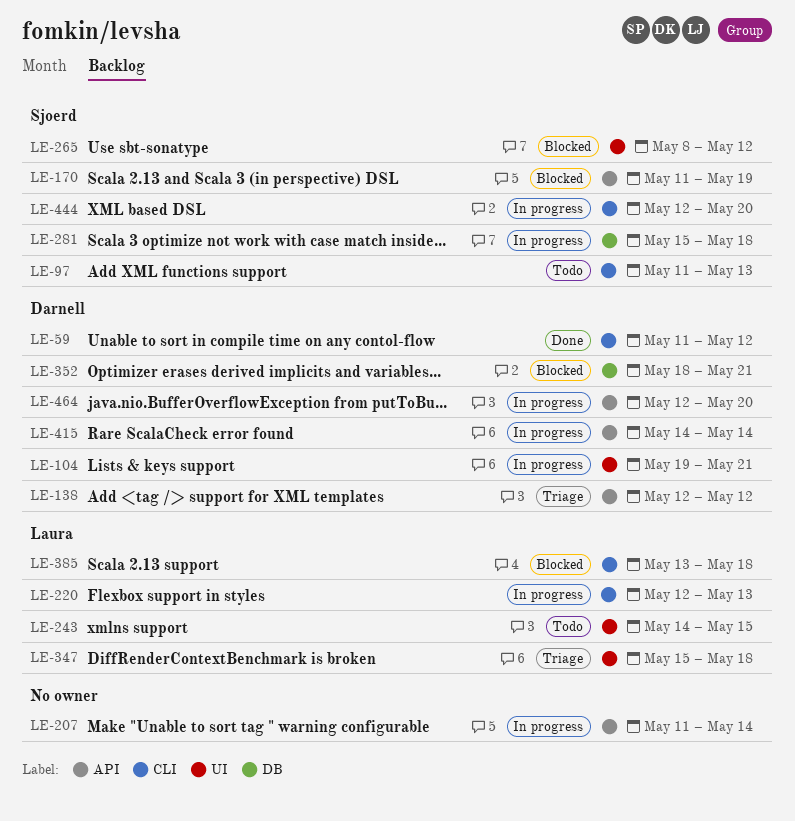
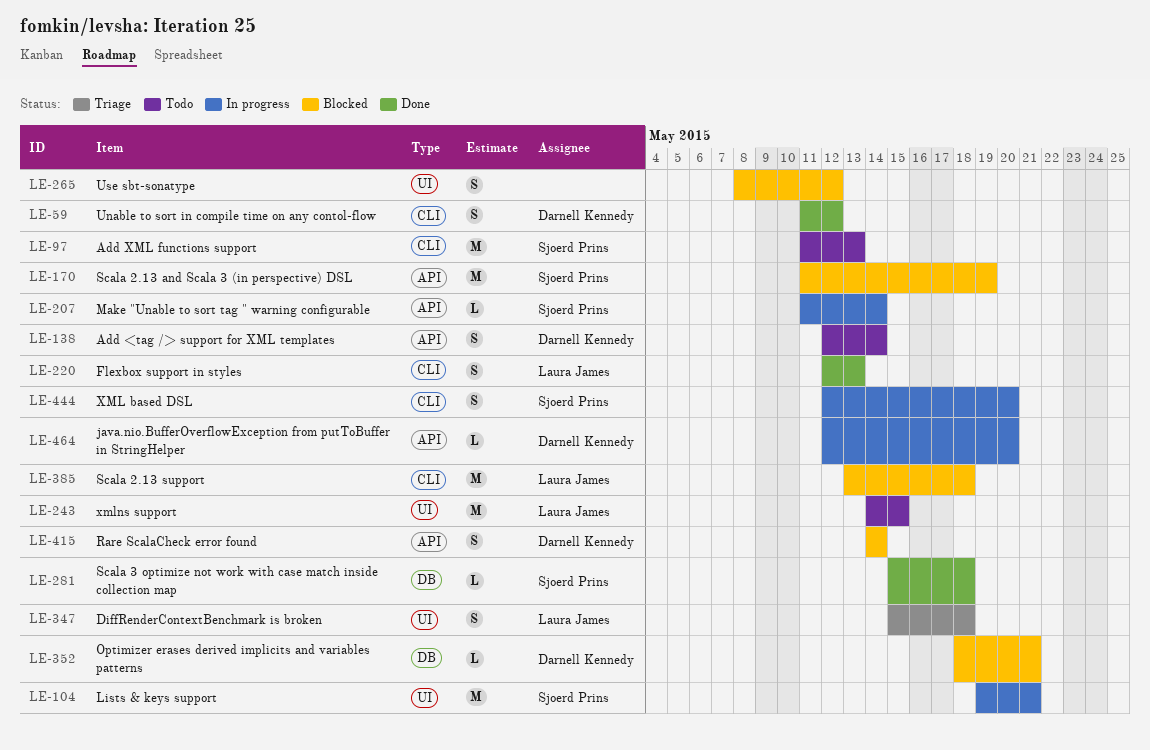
LE-104, owner: Darnell Kennedy -> Sjoerd Prins
LE-138, status: Triage -> Todo
LE-138, due: May 12 -> May 14
LE-207, owner: none -> Sjoerd Prins
LE-220, status: In progress -> Done
LE-265, owner: Sjoerd Prins -> none
LE-281, status: In progress -> Done
LE-415, status: In progress -> Blocked

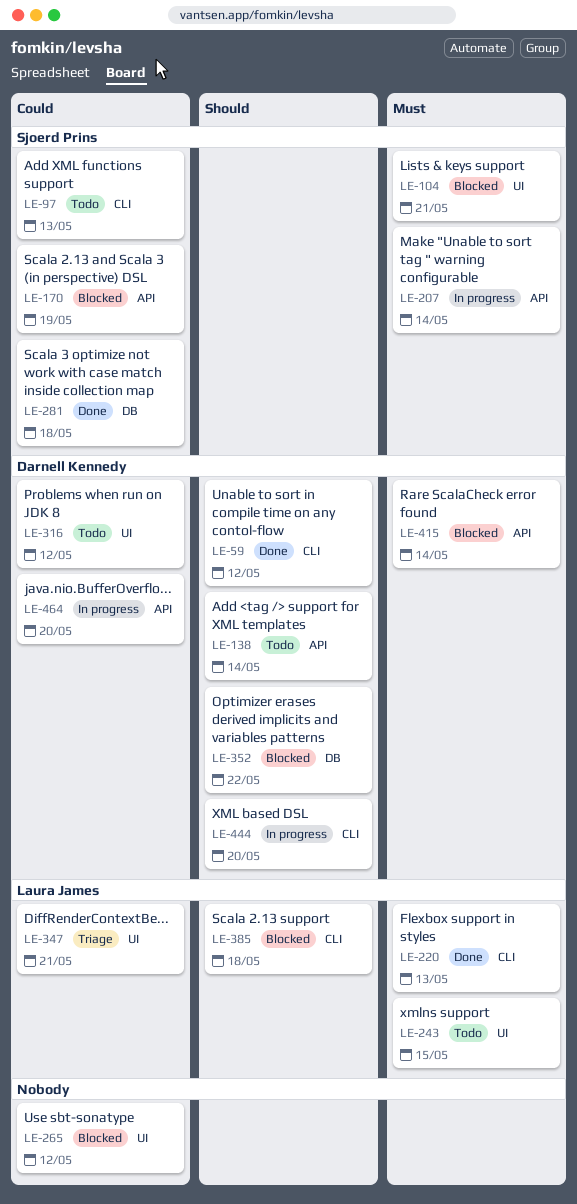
LE-104, status: In progress -> Blocked
LE-316: none -> present
LE-347, due: May 18 -> May 21
LE-352, due: May 21 -> May 22
LE-444, owner: Sjoerd Prins -> Darnell Kennedy

